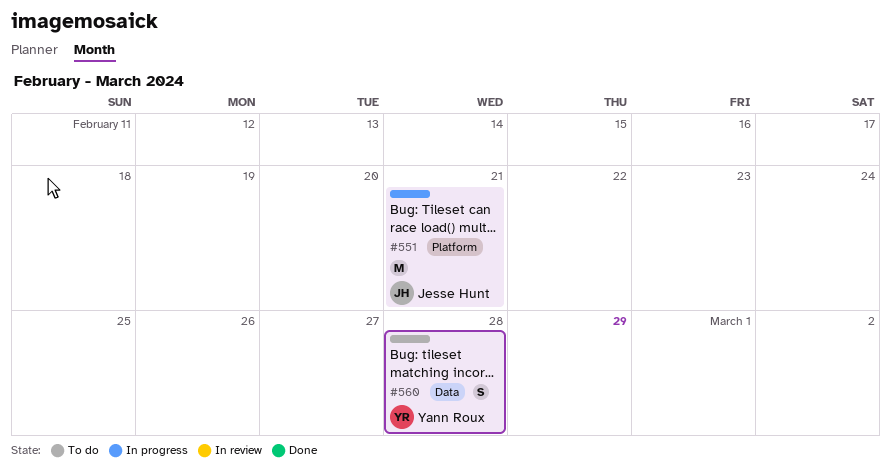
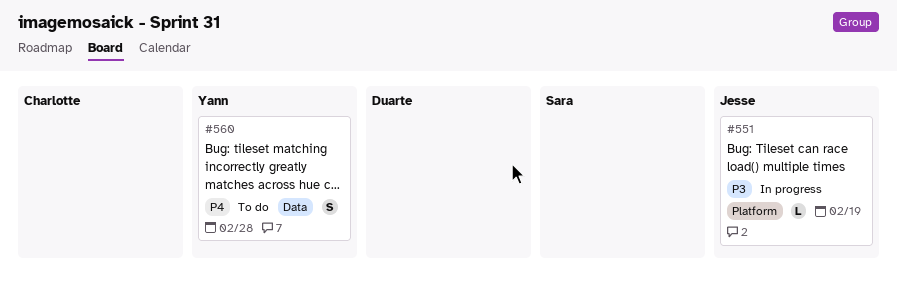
#551, estimate: M -> L
#551, due: Feb 21 -> Feb 19

